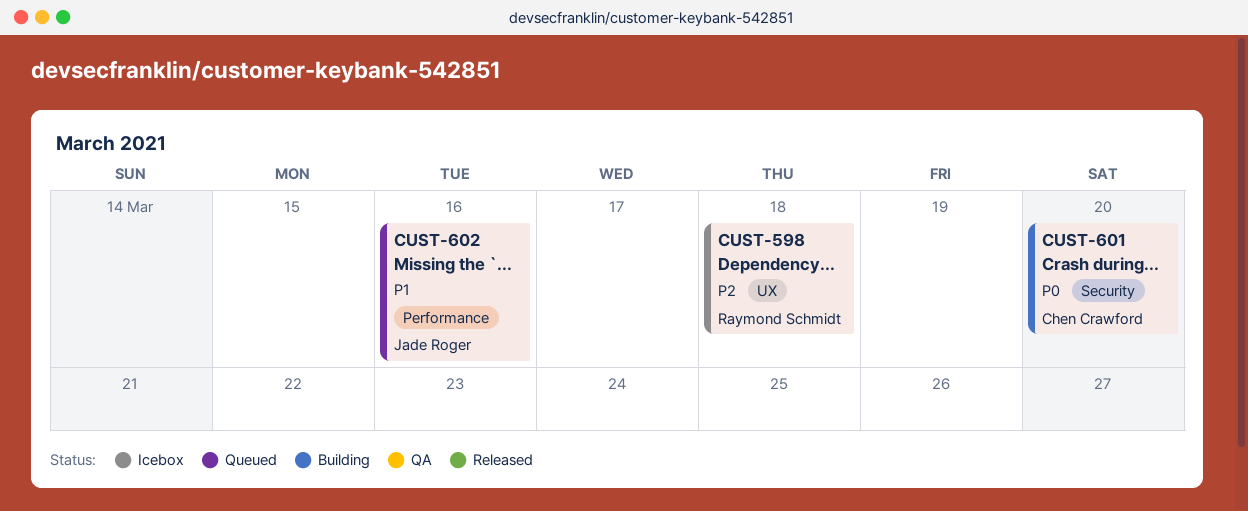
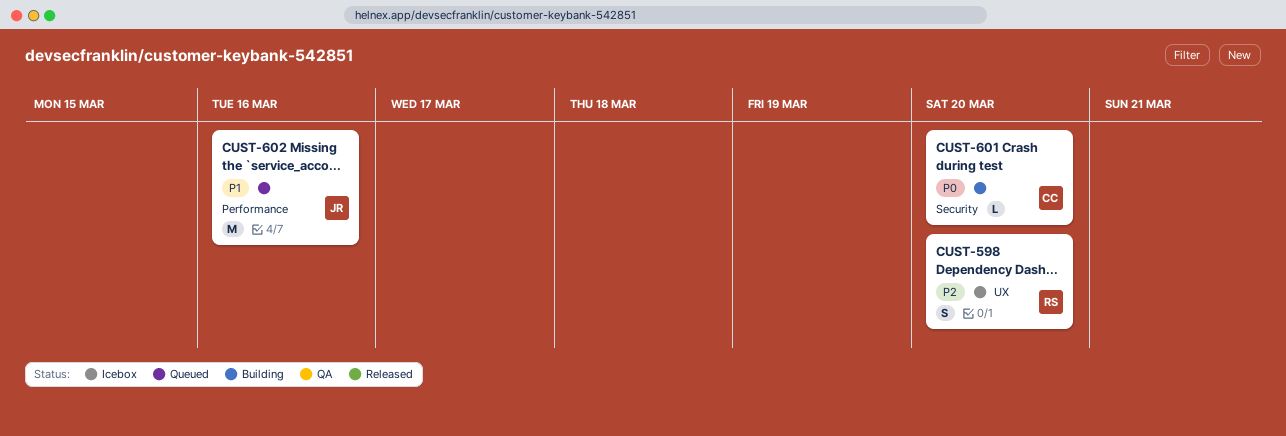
CUST-598, due: Mar 18 -> Mar 20

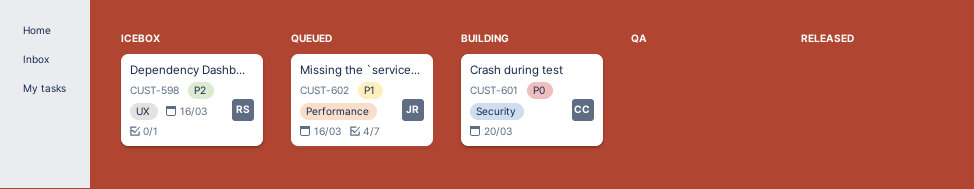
CUST-598, due: Mar 20 -> Mar 16

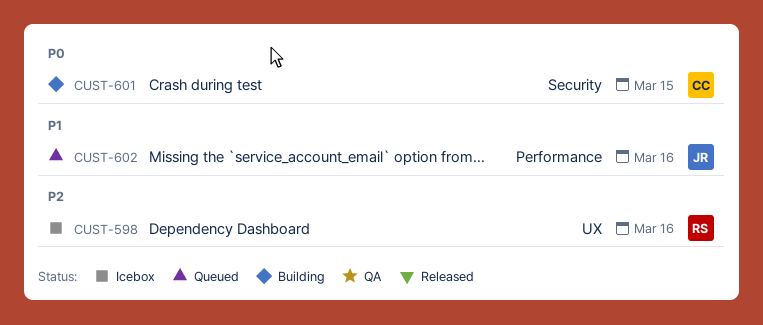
CUST-601, due: Mar 20 -> Mar 15

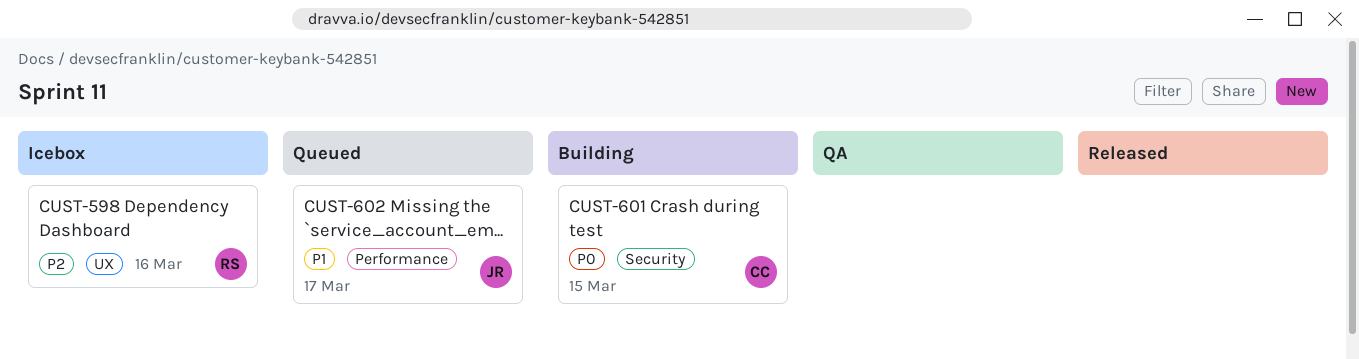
CUST-602, due: Mar 16 -> Mar 17

